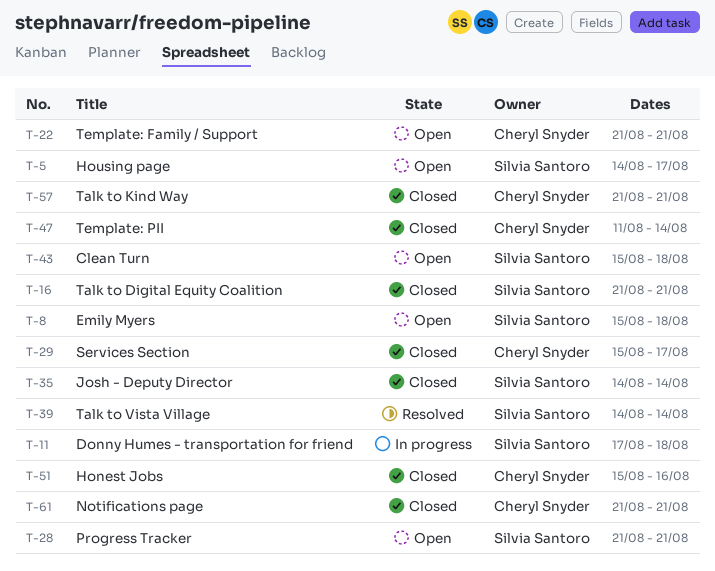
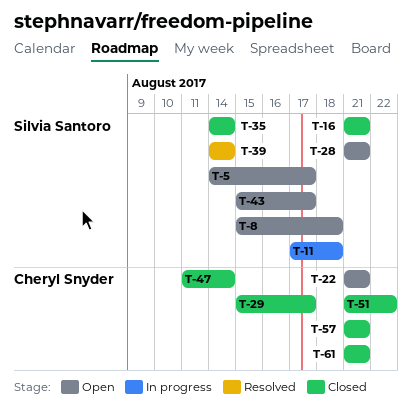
T-43, due: Aug 18 -> Aug 17
T-51, start: Aug 15 -> Aug 21
T-51, due: Aug 16 -> Aug 22

